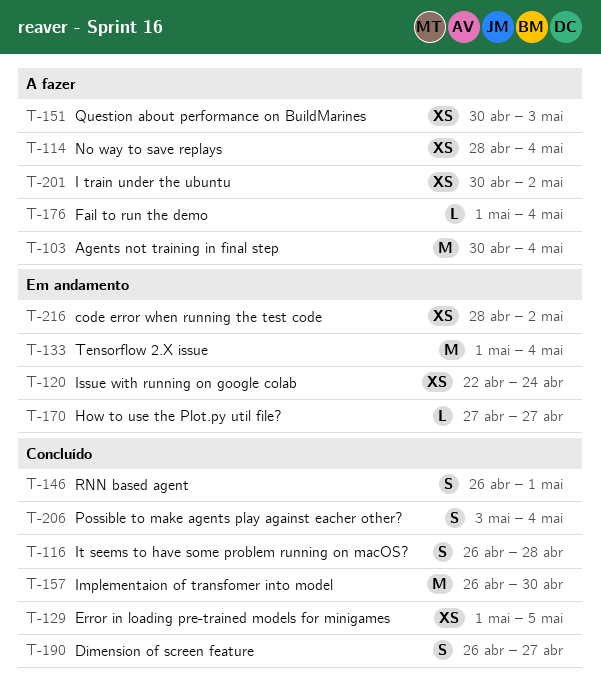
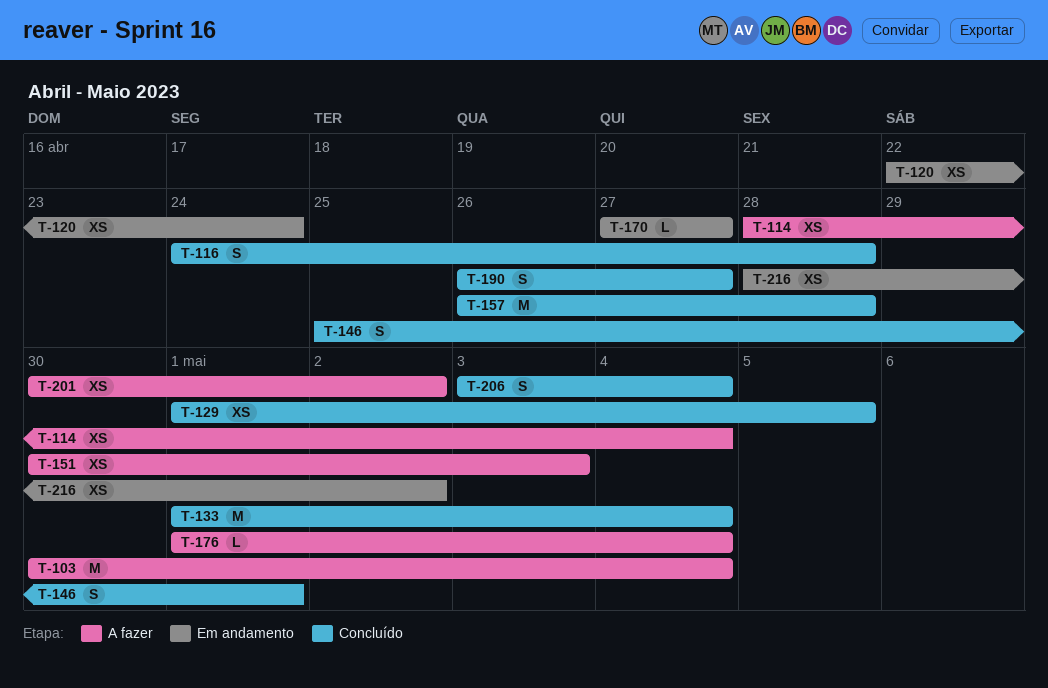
T-116, start: Apr 26 -> Apr 24
T-133, status: Em andamento -> Concluído
T-146, start: Apr 26 -> Apr 25
T-157, due: Apr 30 -> Apr 28

